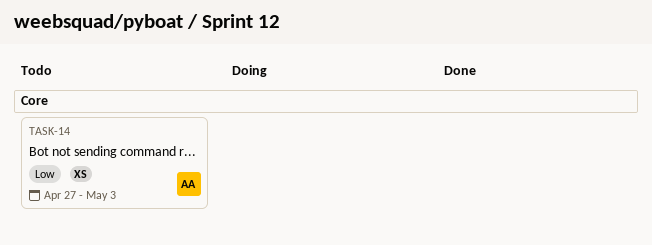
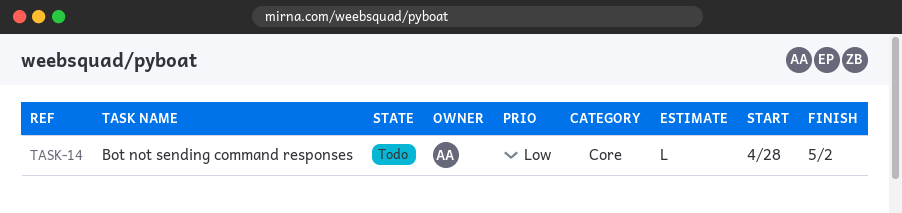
TASK-14, estimate: XS -> L
TASK-14, start: Apr 27 -> Apr 28
TASK-14, due: May 3 -> May 2

